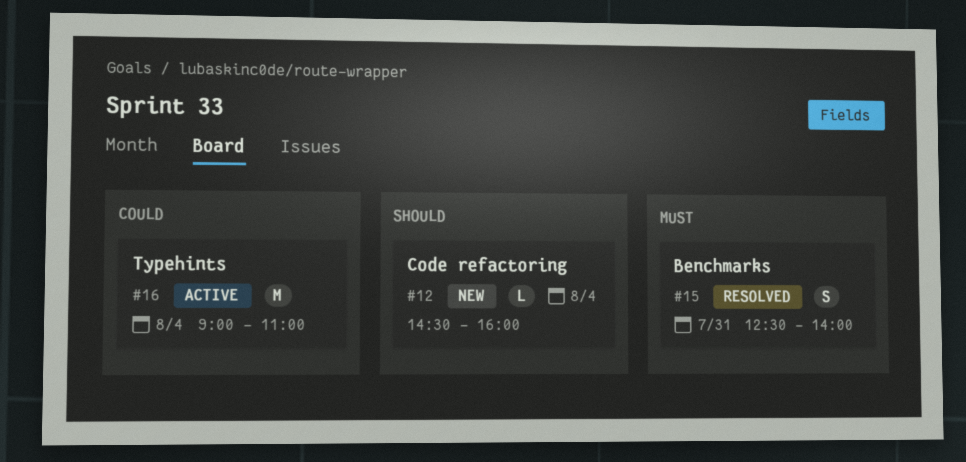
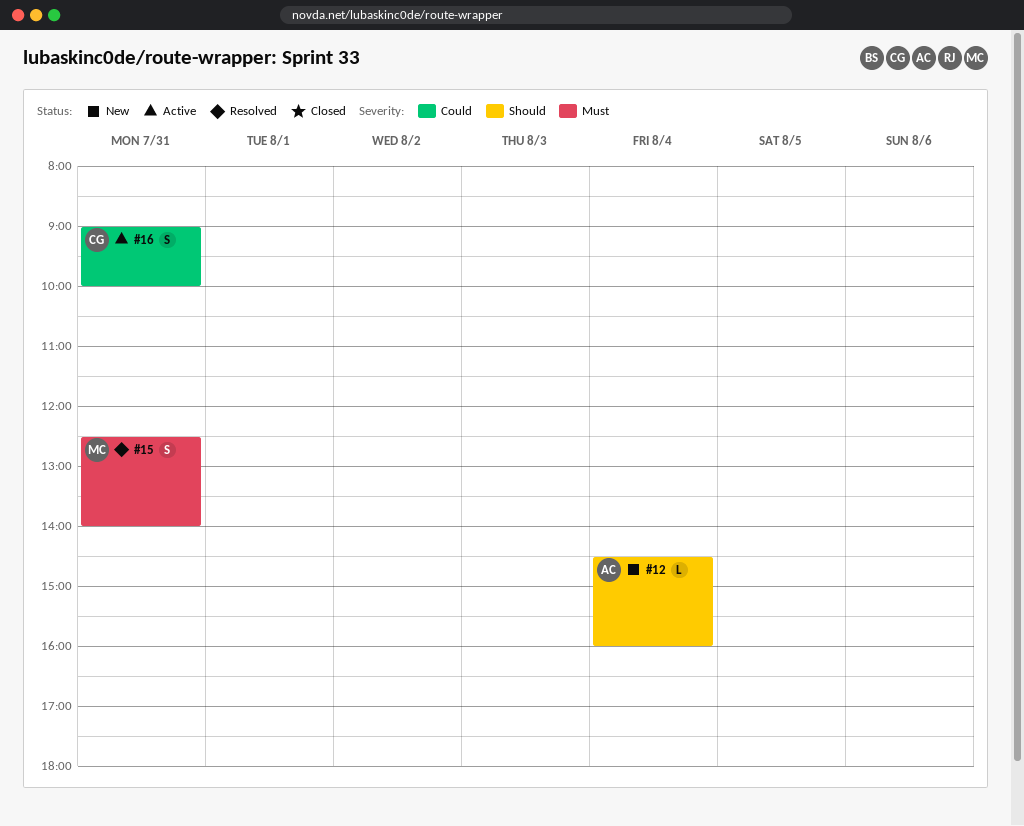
#16, estimate: M -> S
#16, day: Aug 4 -> Jul 31
#16, ends: 11:00 -> 10:00

